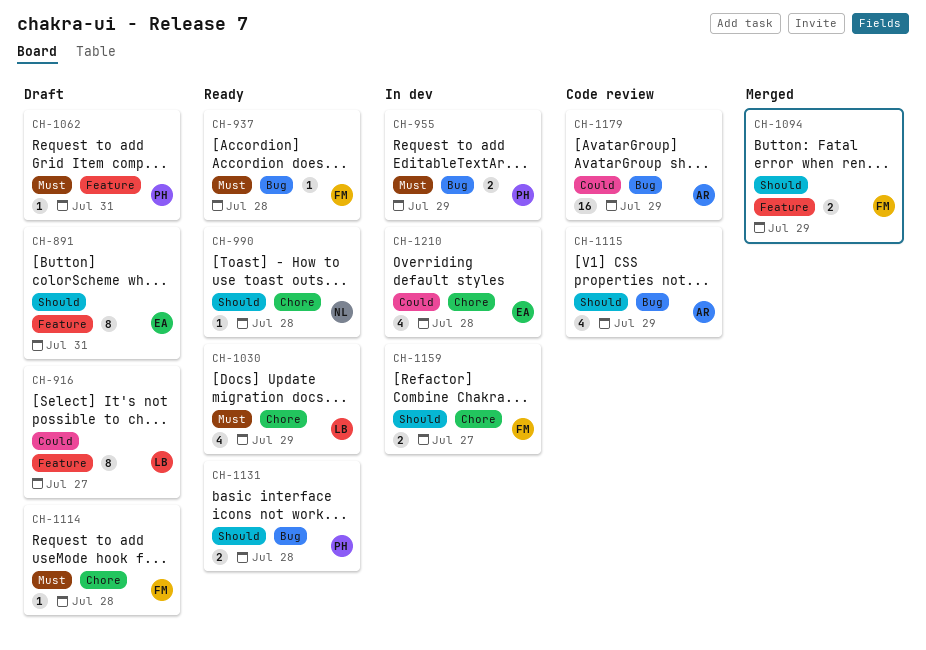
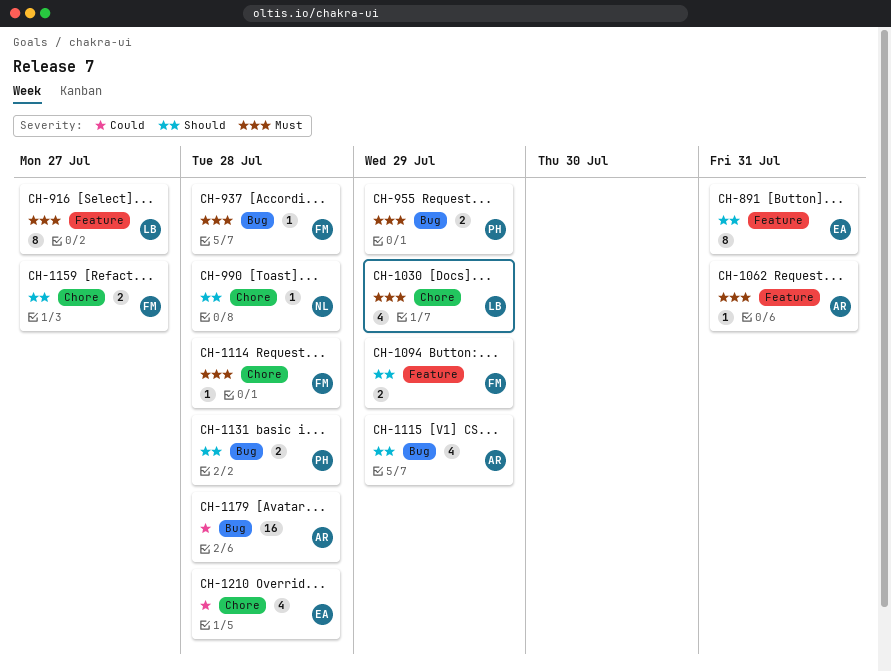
CH-916, priority: Could -> Must
CH-1062, owner: PH -> AR
CH-1179, due: Jul 29 -> Jul 28

